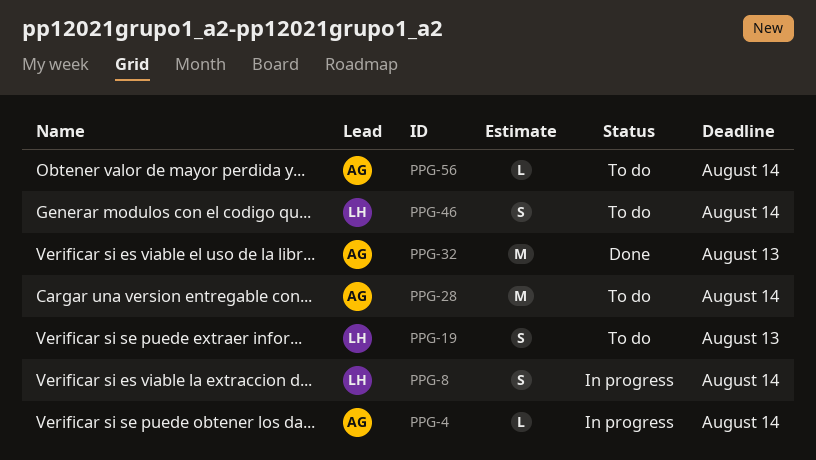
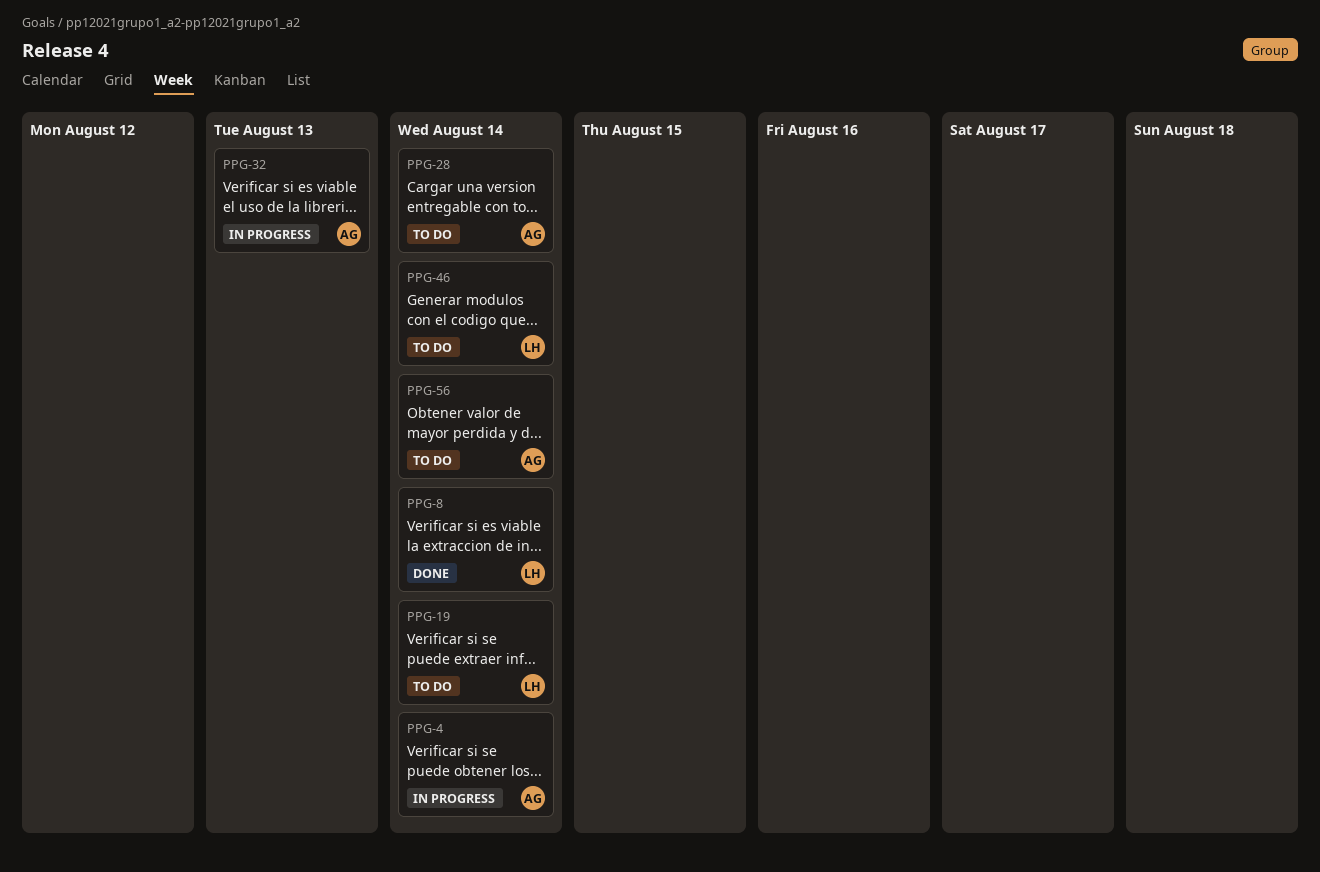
PPG-8, status: In progress -> Done
PPG-19, due: Aug 13 -> Aug 14
PPG-32, status: Done -> In progress

